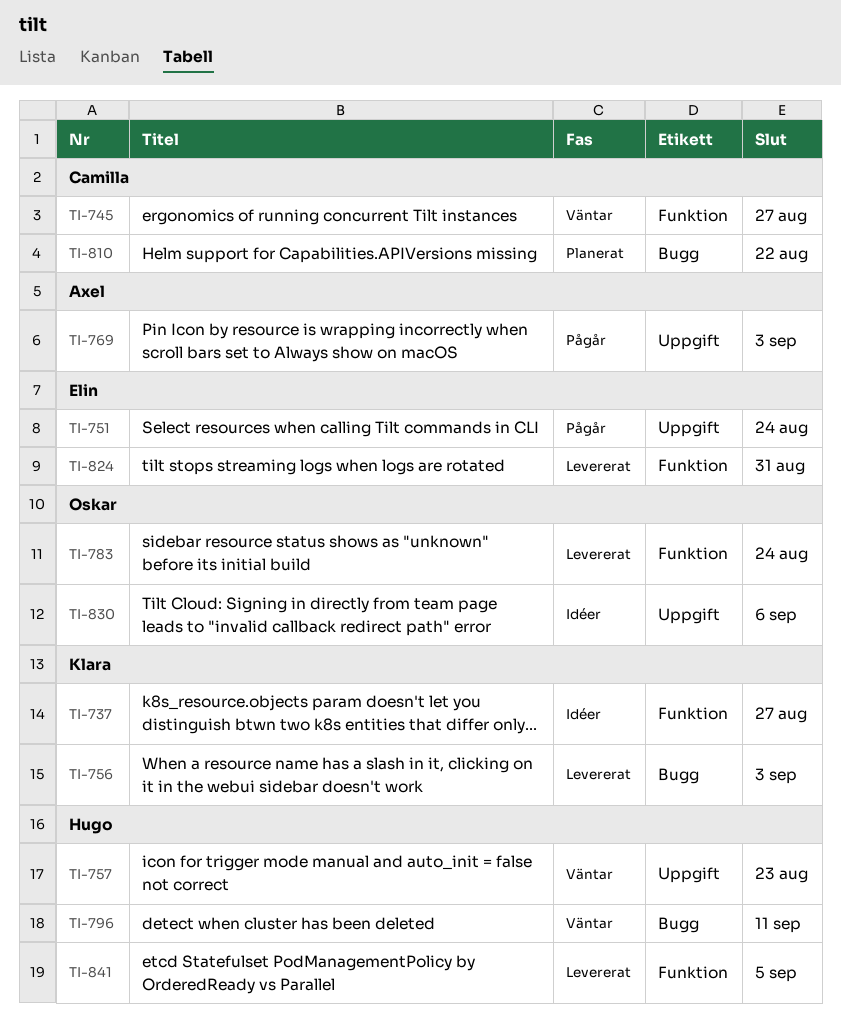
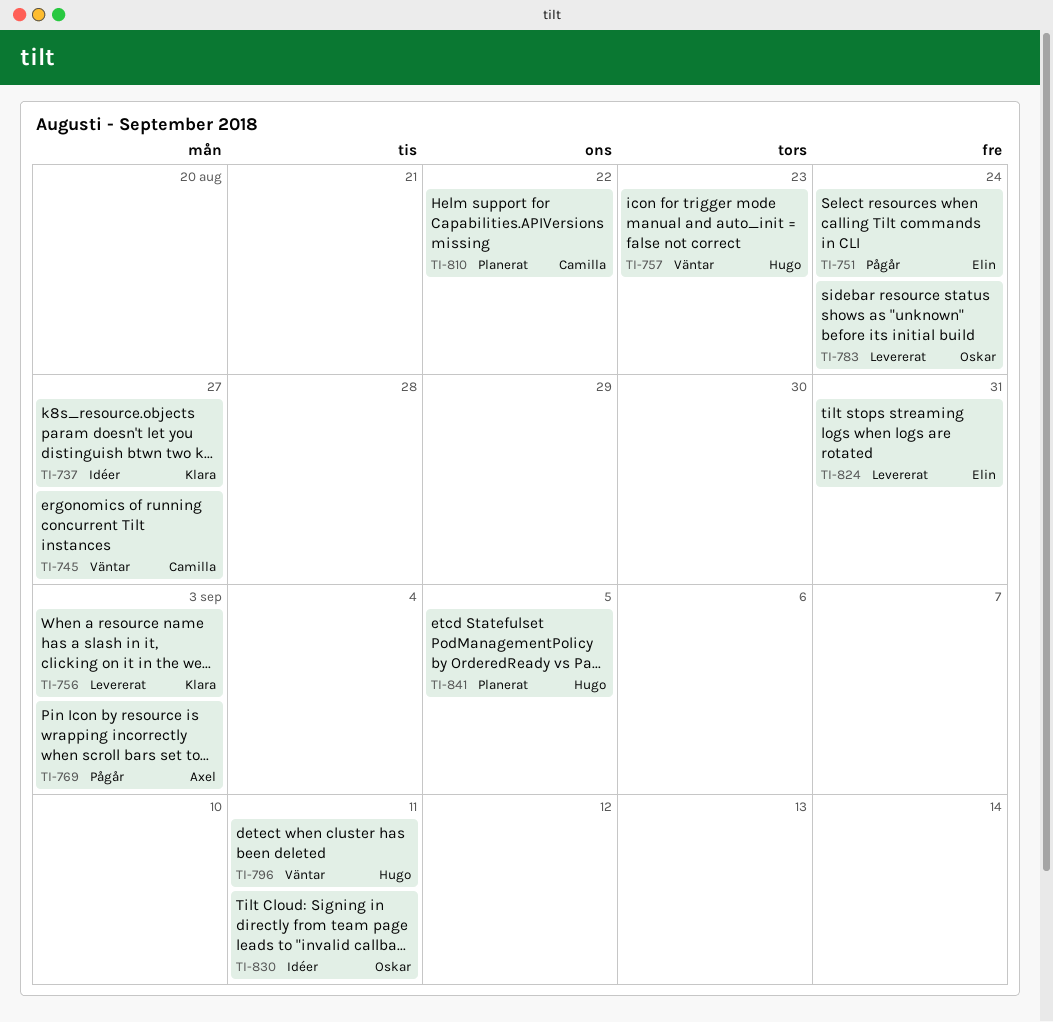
TI-830, due: Sep 6 -> Sep 11
TI-841, status: Levererat -> Planerat

